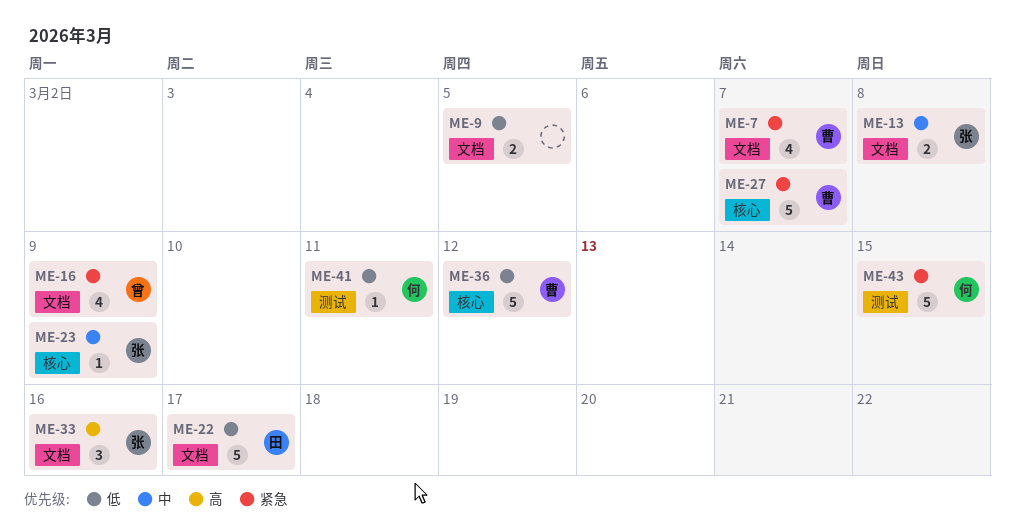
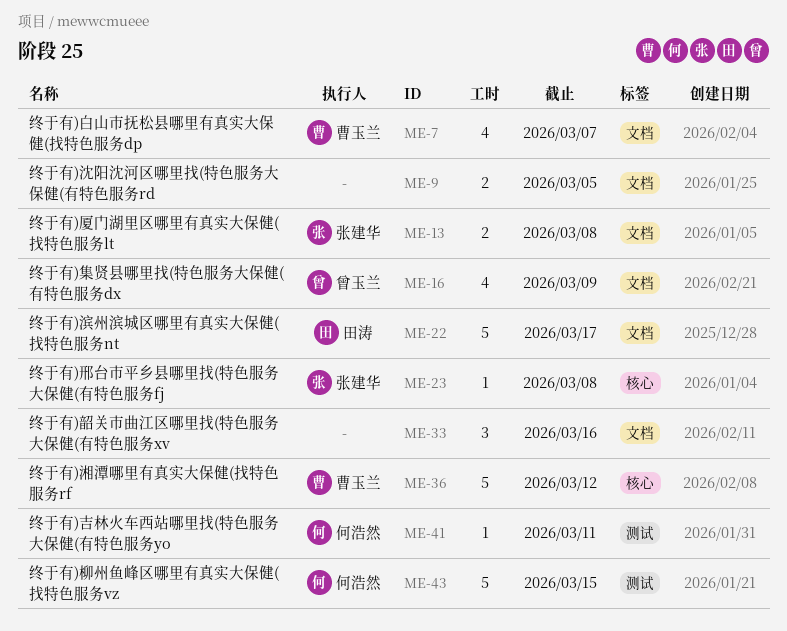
ME-23, due: Mar 9 -> Mar 8
ME-27: present -> none
ME-33, owner: 张建华 -> none

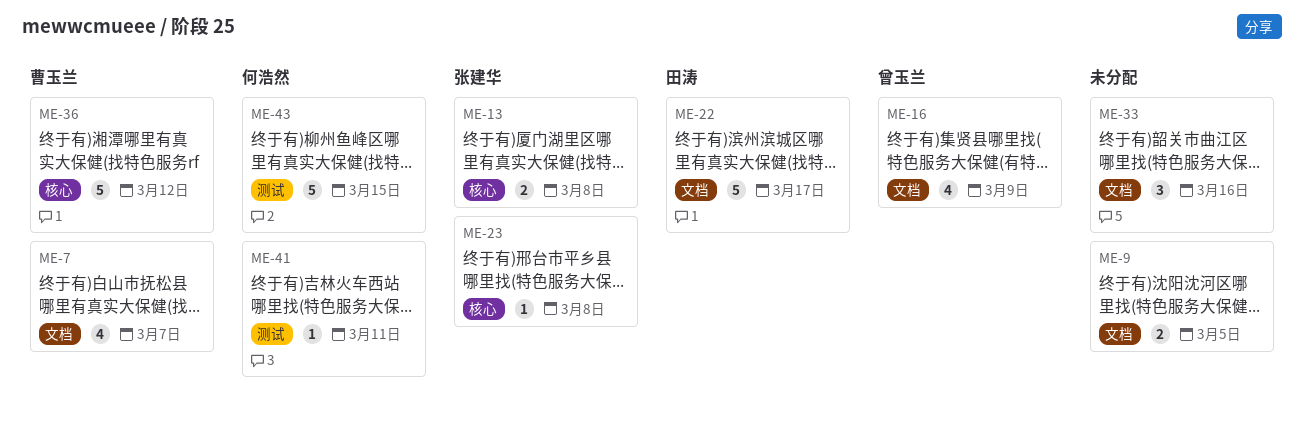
ME-13, label: 文档 -> 核心

